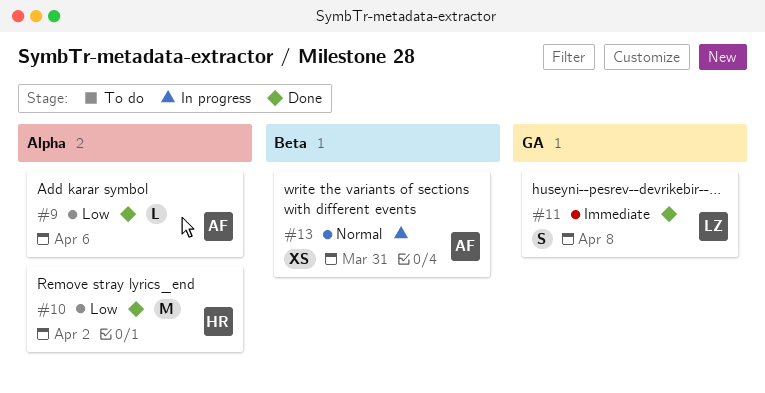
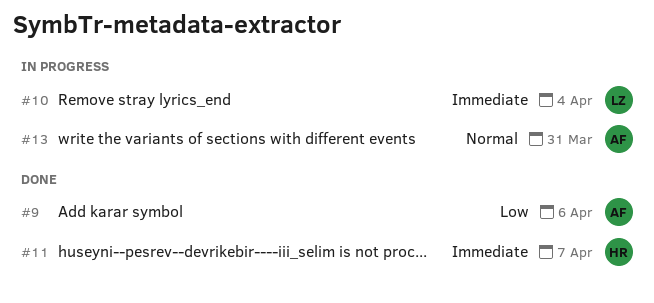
#10, status: Done -> In progress
#10, owner: HR -> LZ
#10, priority: Low -> Immediate
#10, due: Apr 2 -> Apr 4
#11, owner: LZ -> HR
#11, due: Apr 8 -> Apr 7

